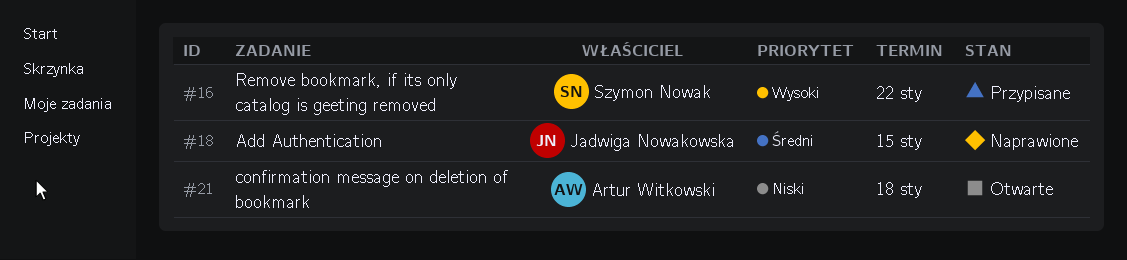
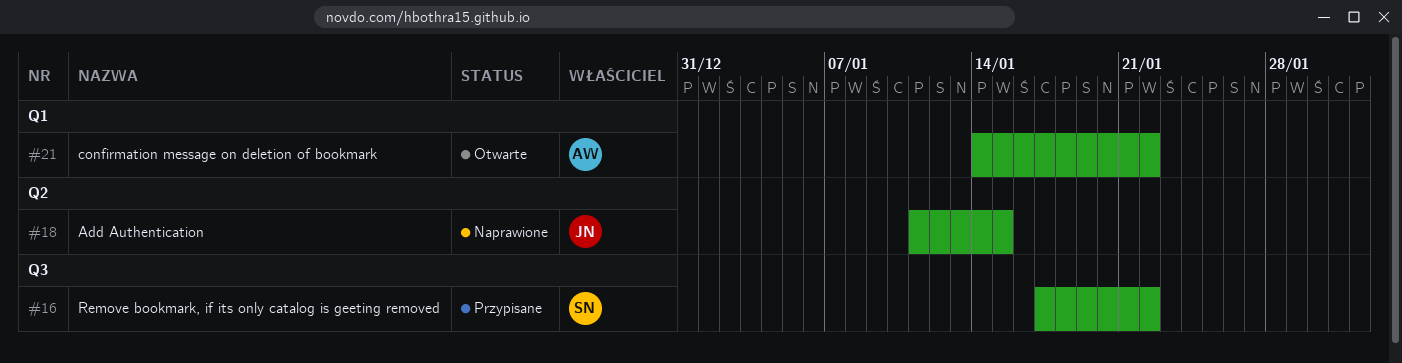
#21, due: Jan 18 -> Jan 22

